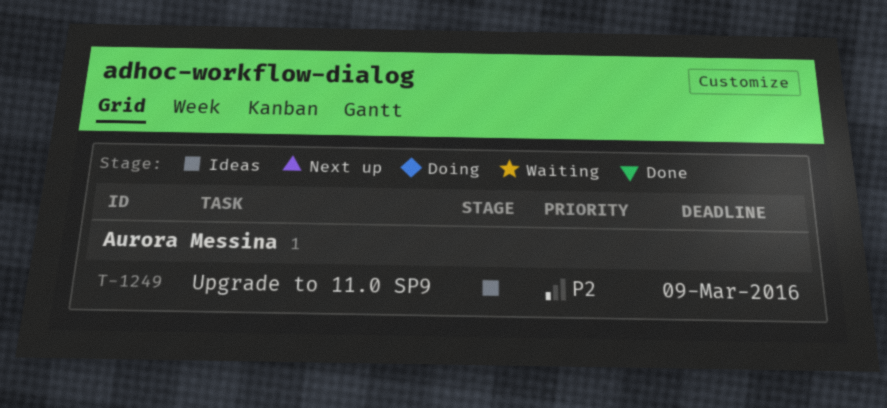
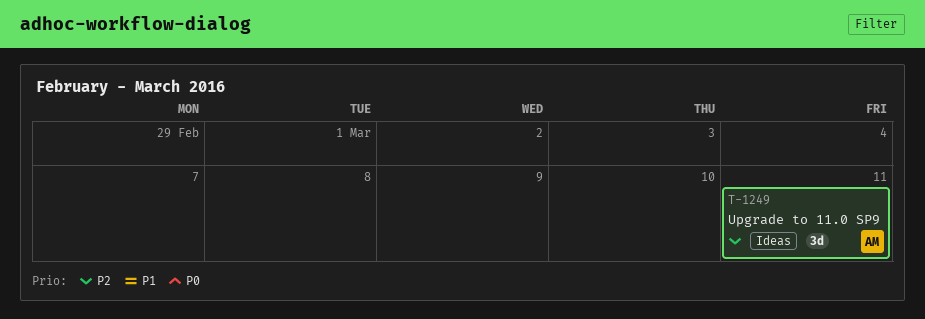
T-1249, due: Mar 9 -> Mar 11

